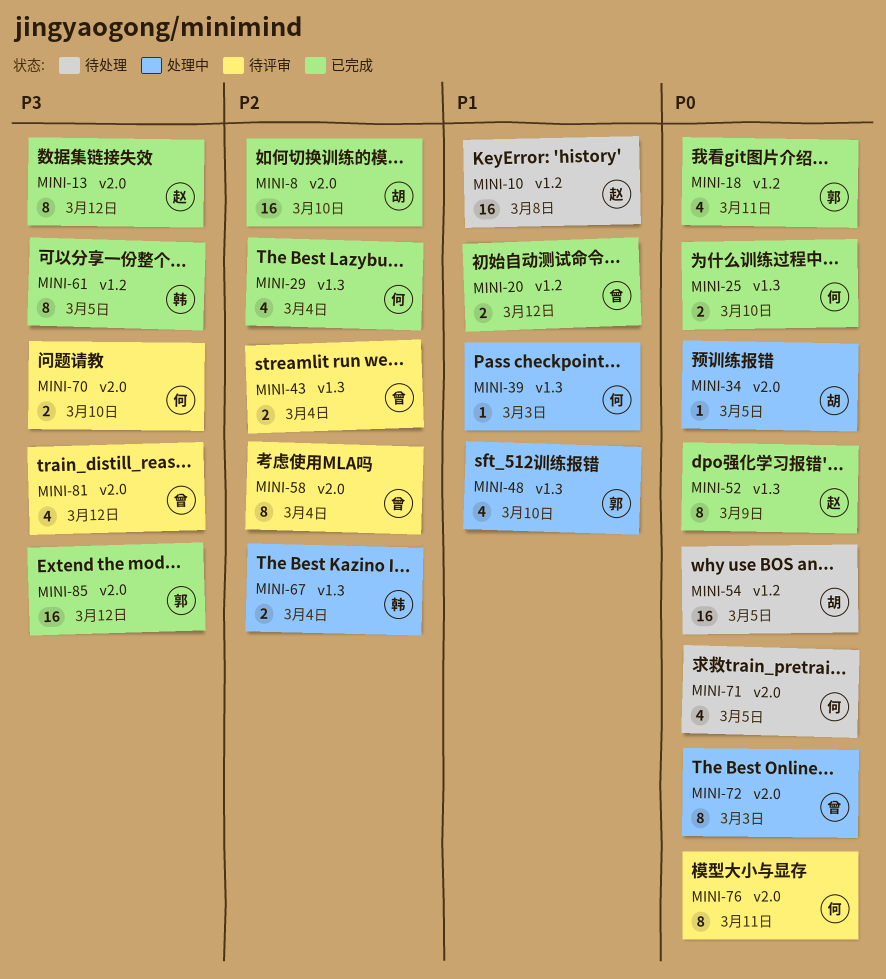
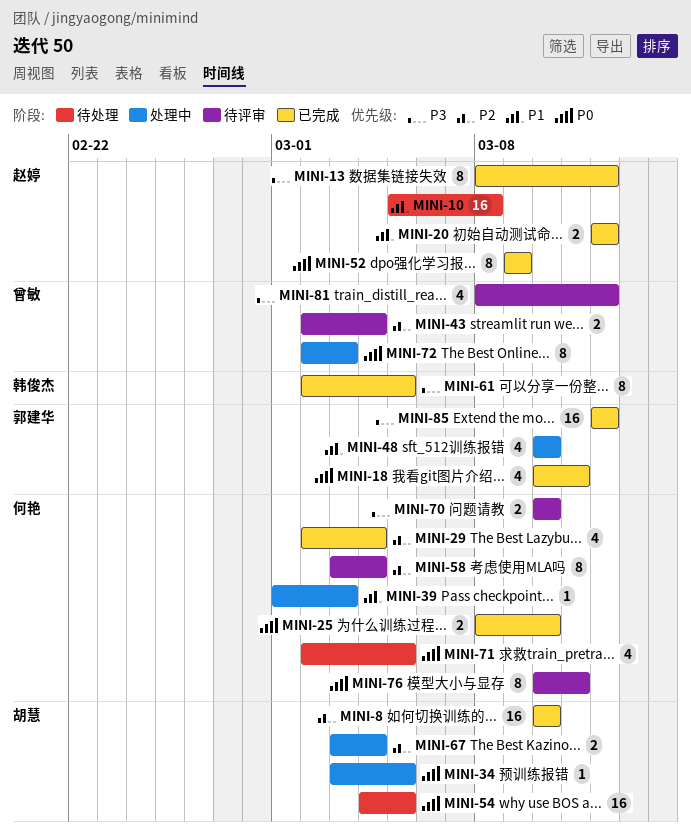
MINI-20, owner: 曾敏 -> 赵婷
MINI-58, owner: 曾敏 -> 何艳
MINI-67, owner: 韩俊杰 -> 胡慧

